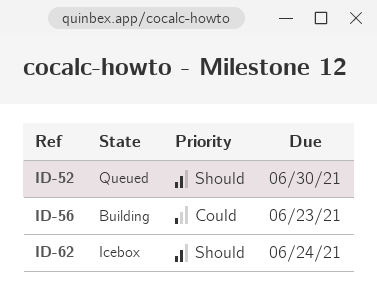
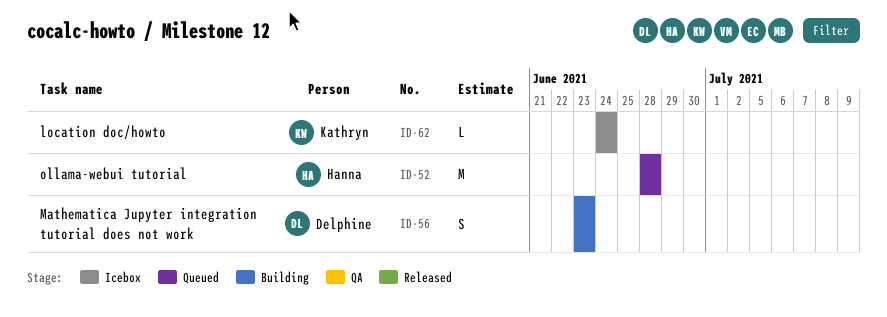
ID-52, due: Jun 30 -> Jun 28

